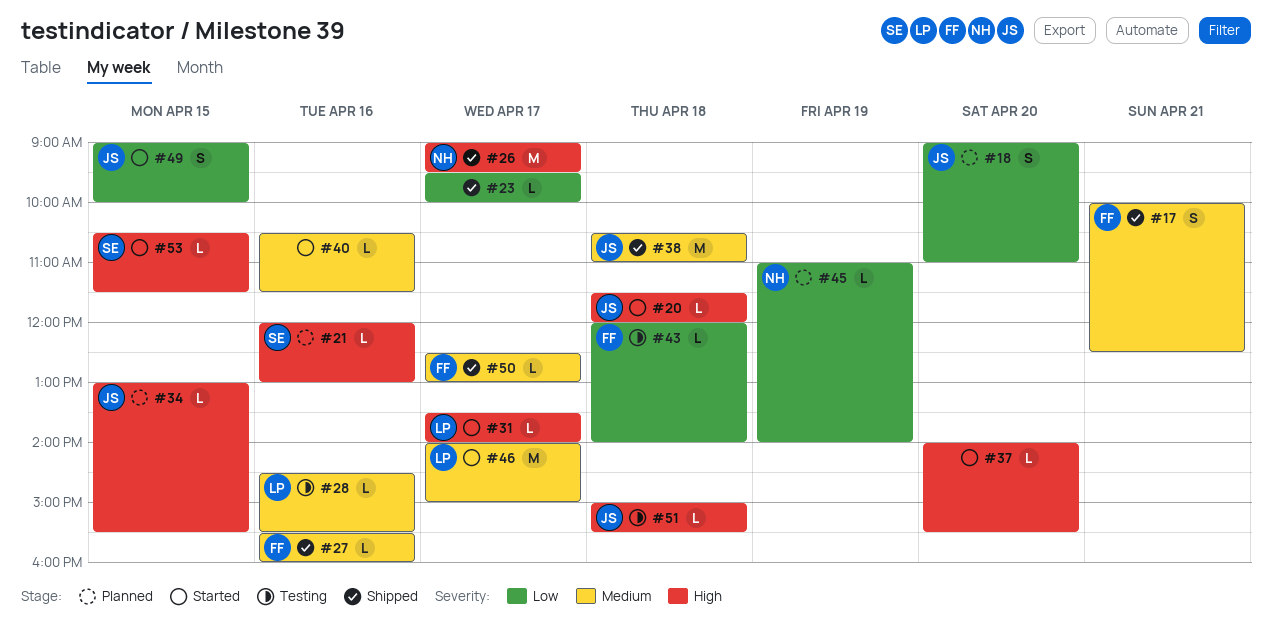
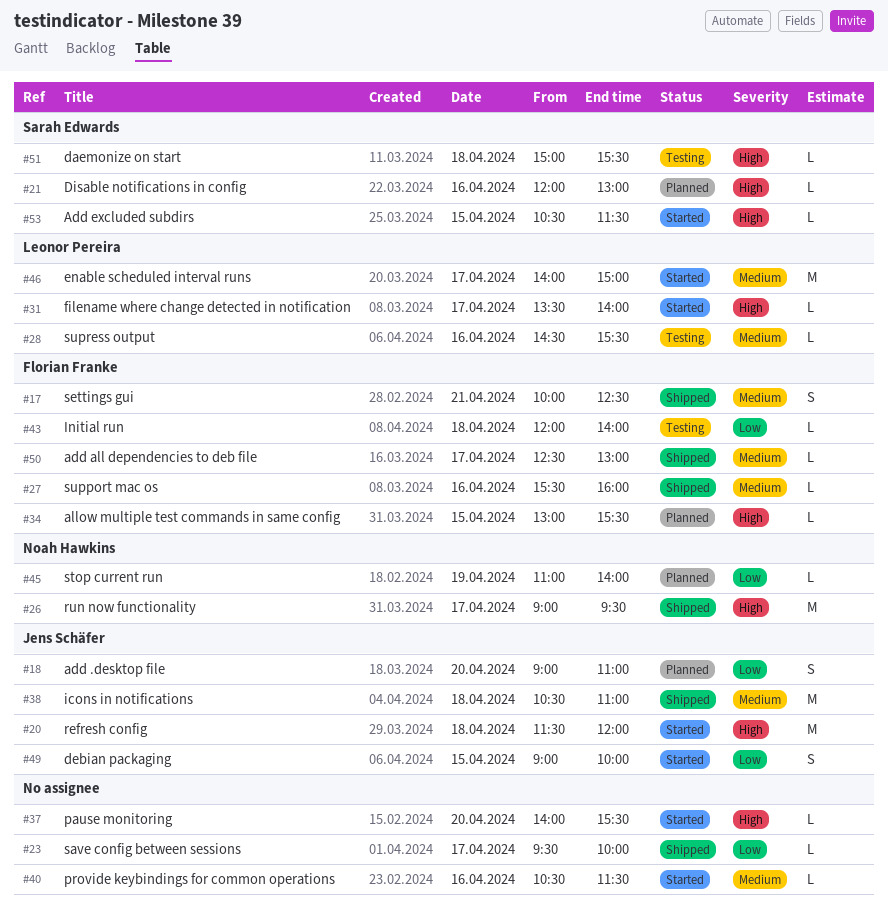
#20, estimate: L -> M
#34, owner: Jens Schäfer -> Florian Franke
#51, owner: Jens Schäfer -> Sarah Edwards

